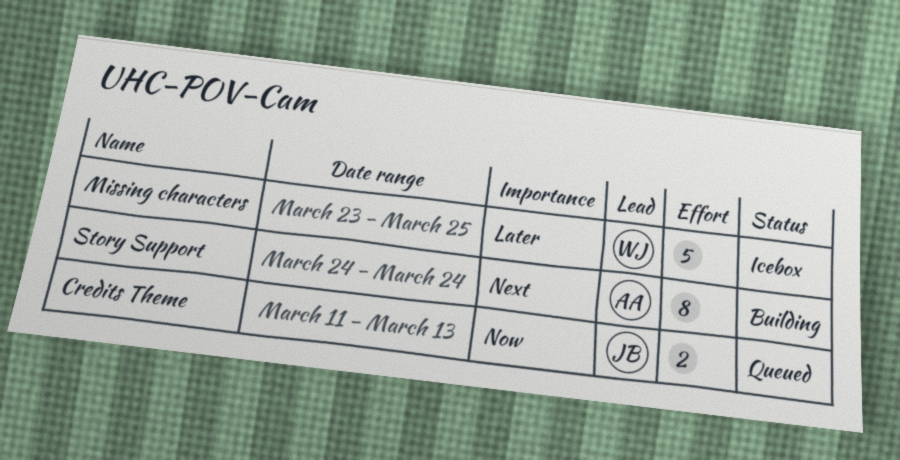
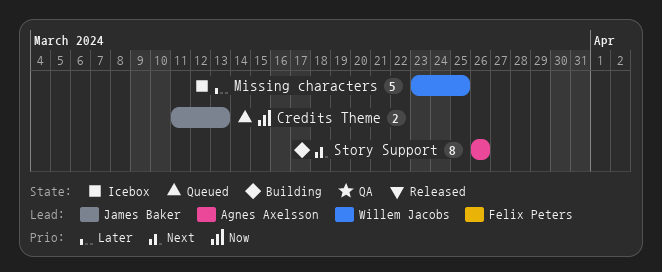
Story Support, start: Mar 24 -> Mar 26
Story Support, due: Mar 24 -> Mar 26

